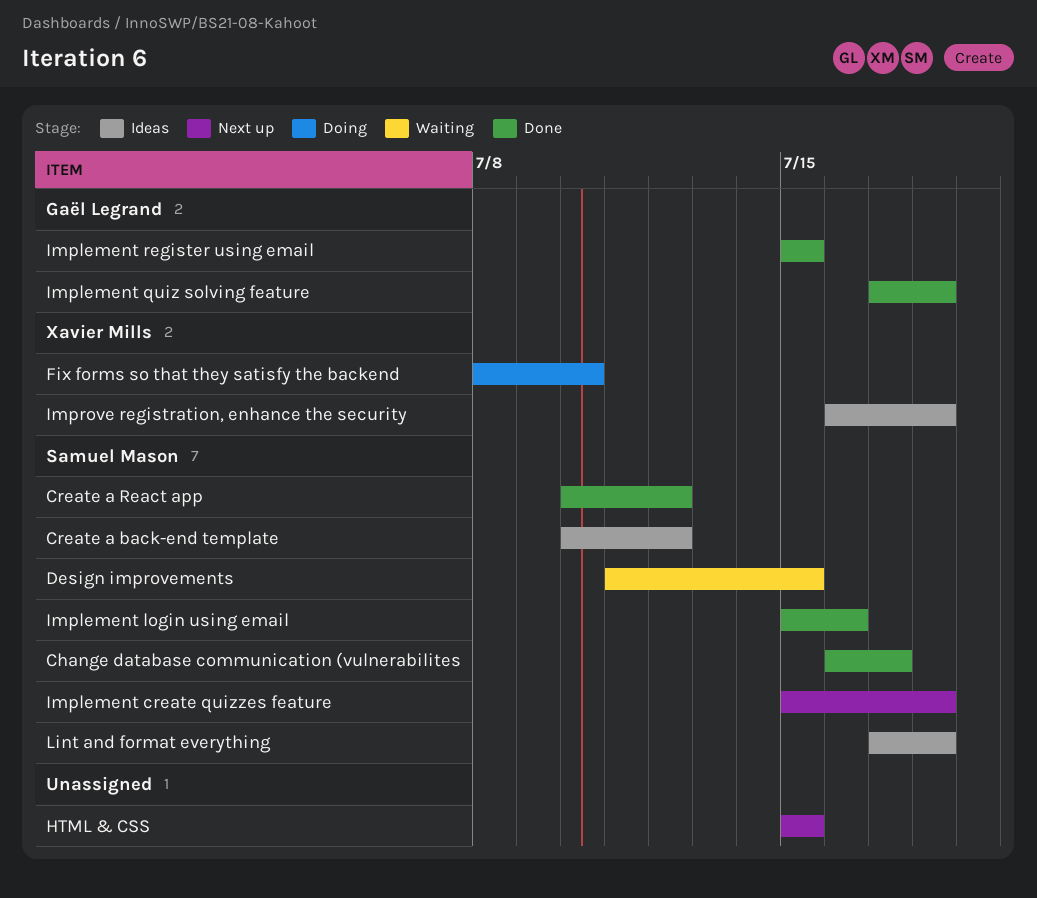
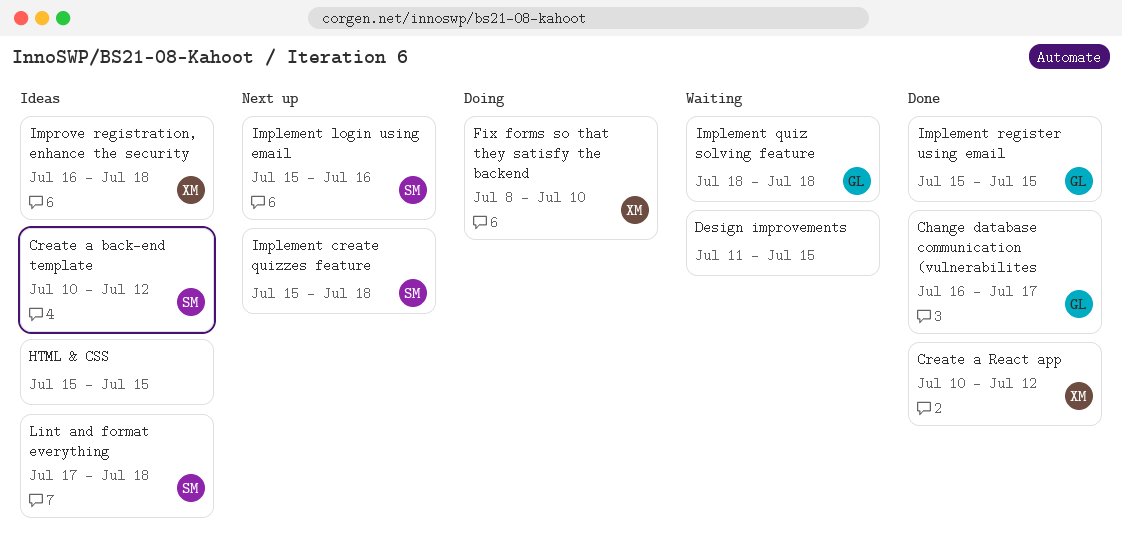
Change database communication (vulnerabilites, owner: Samuel Mason -> Gaël Legrand
Create a React app, owner: Samuel Mason -> Xavier Mills
Design improvements, owner: Samuel Mason -> none
HTML & CSS, status: Next up -> Ideas
Implement login using email, status: Done -> Next up
Implement quiz solving feature, status: Done -> Waiting
Implement quiz solving feature, start: Jul 17 -> Jul 18

